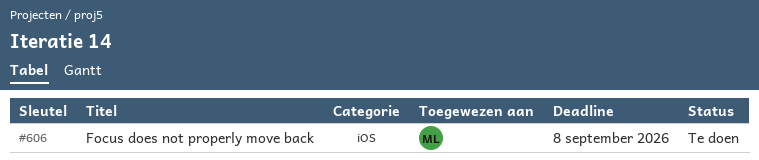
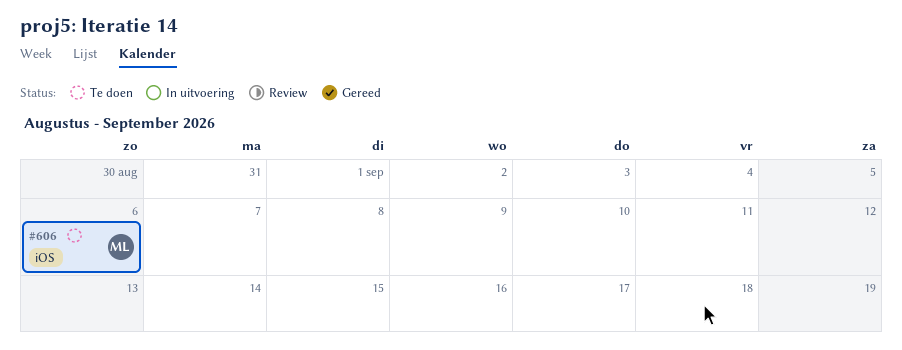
#606, due: Sep 8 -> Sep 6

